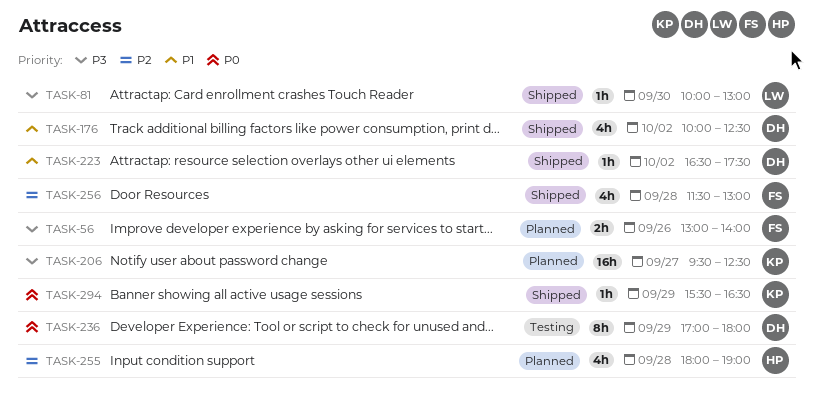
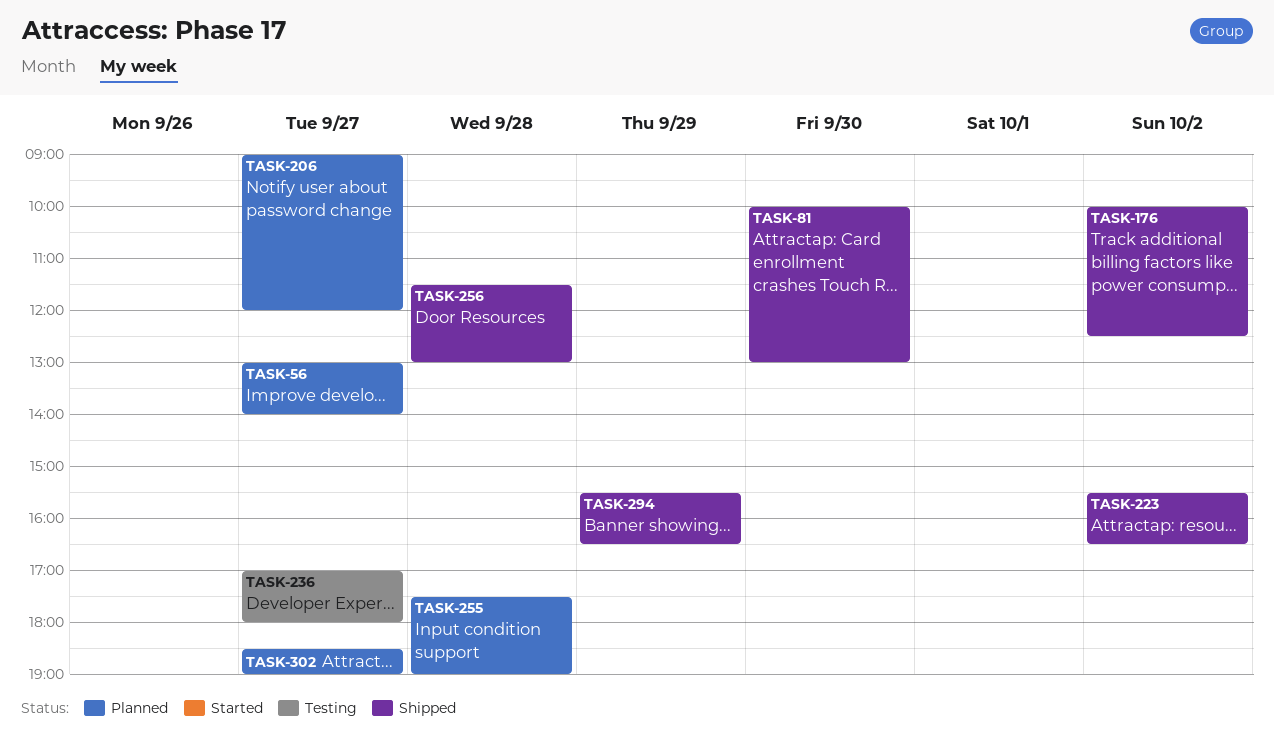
TASK-56, day: Sep 26 -> Sep 27
TASK-206, begins: 09:30 -> 09:00
TASK-206, ends: 12:30 -> 12:00
TASK-223, begins: 16:30 -> 15:30
TASK-223, ends: 17:30 -> 16:30
TASK-236, day: Sep 29 -> Sep 27
TASK-255, begins: 18:00 -> 17:30
TASK-302: none -> present

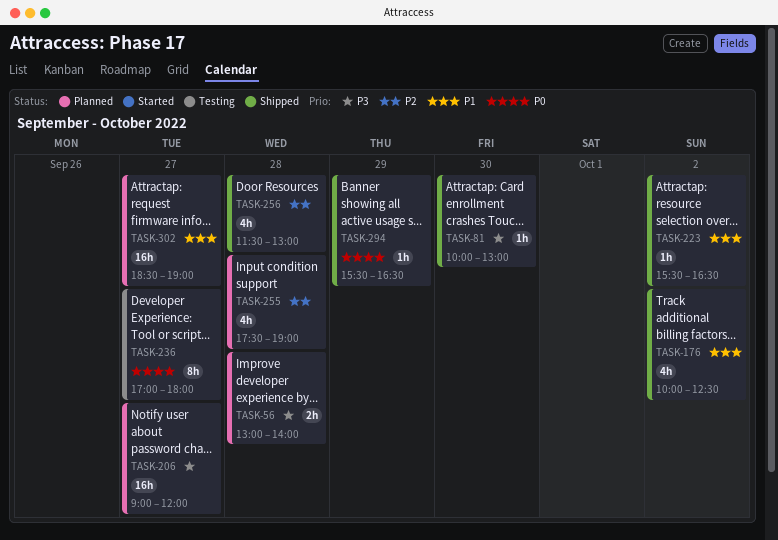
TASK-56, day: Sep 27 -> Sep 28

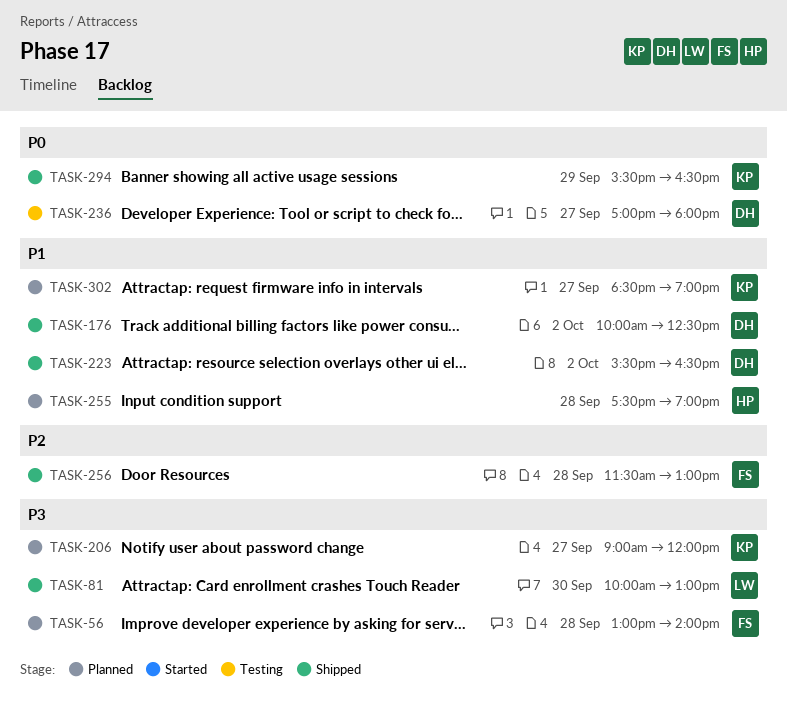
TASK-255, priority: P2 -> P1

